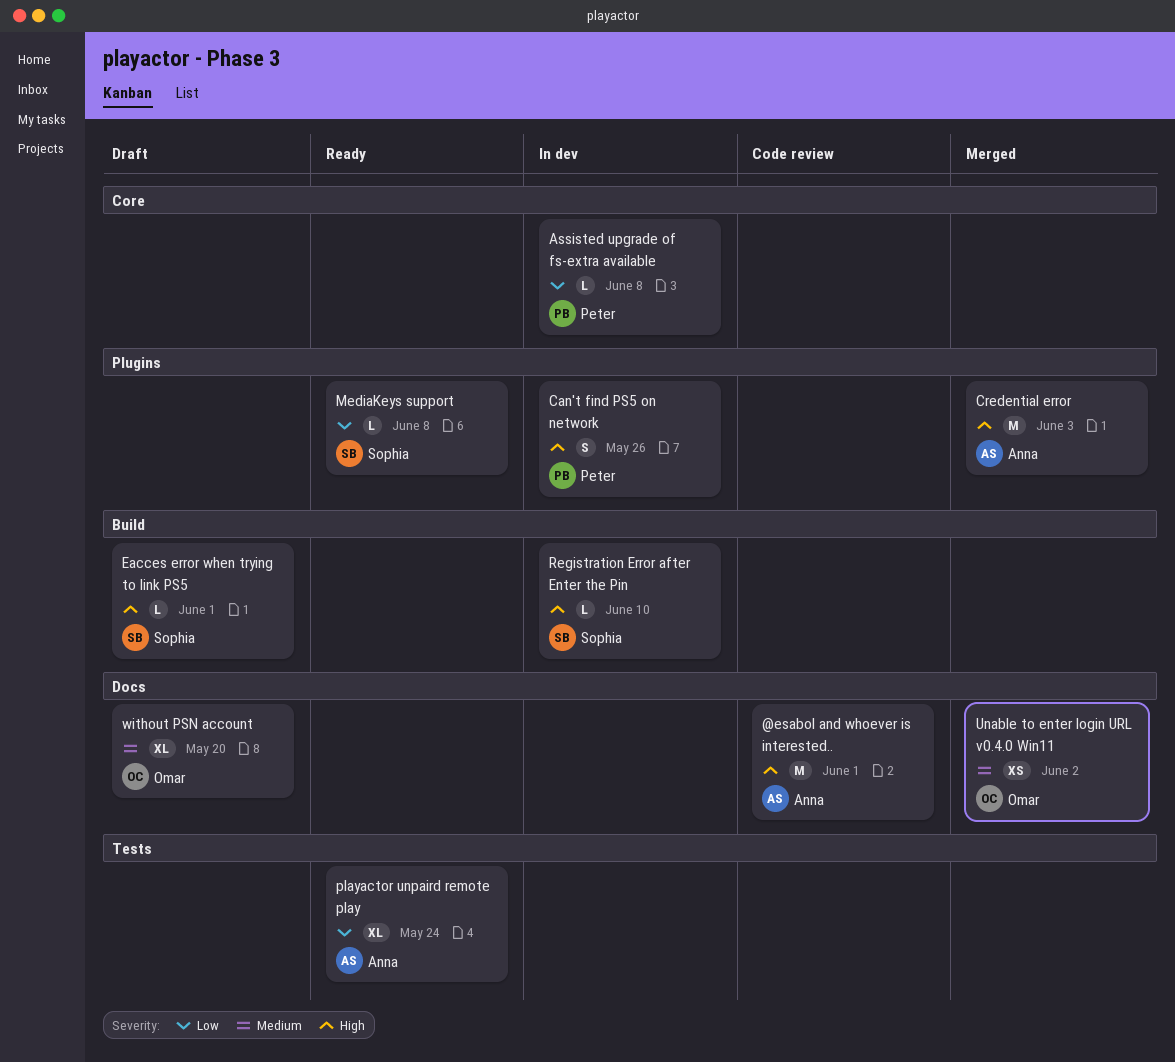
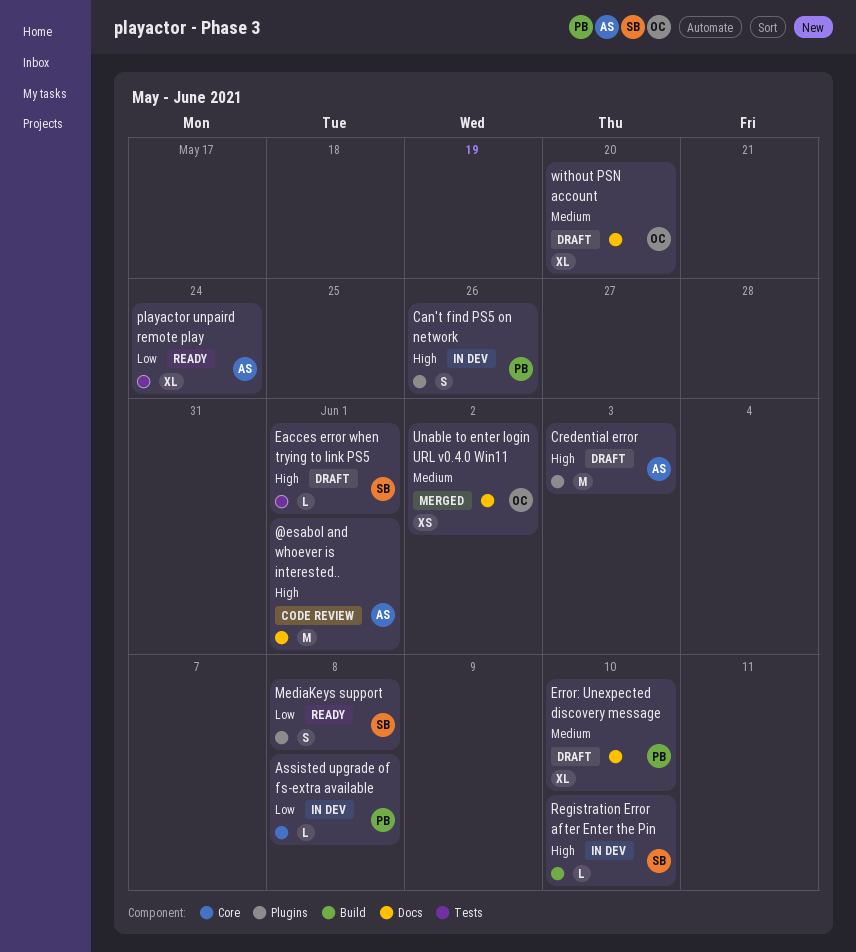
Credential error, status: Merged -> Draft
Eacces error when trying to link PS5, label: Build -> Tests
Error: Unexpected discovery message: none -> present
MediaKeys support, estimate: L -> S

